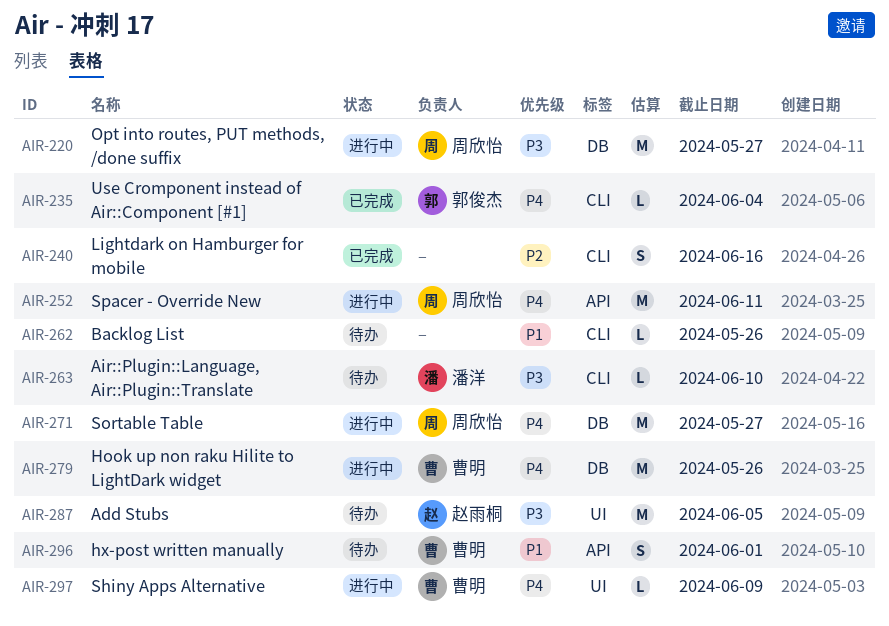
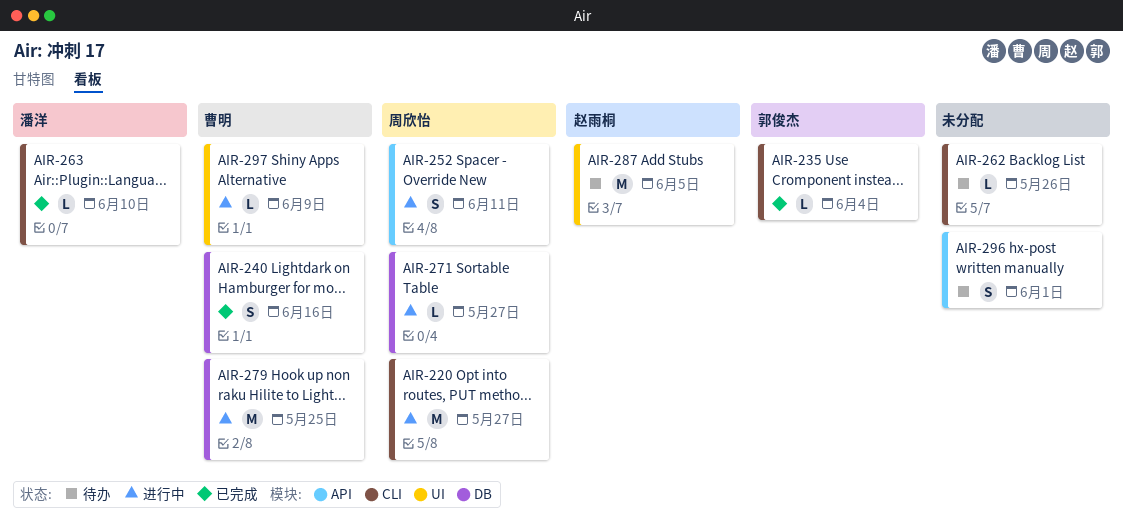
AIR-220, label: DB -> CLI
AIR-240, owner: none -> 曹明
AIR-240, label: CLI -> DB
AIR-252, estimate: M -> S
AIR-263, status: 待办 -> 已完成
AIR-271, estimate: M -> L
AIR-279, due: May 26 -> May 25
AIR-296, owner: 曹明 -> none

